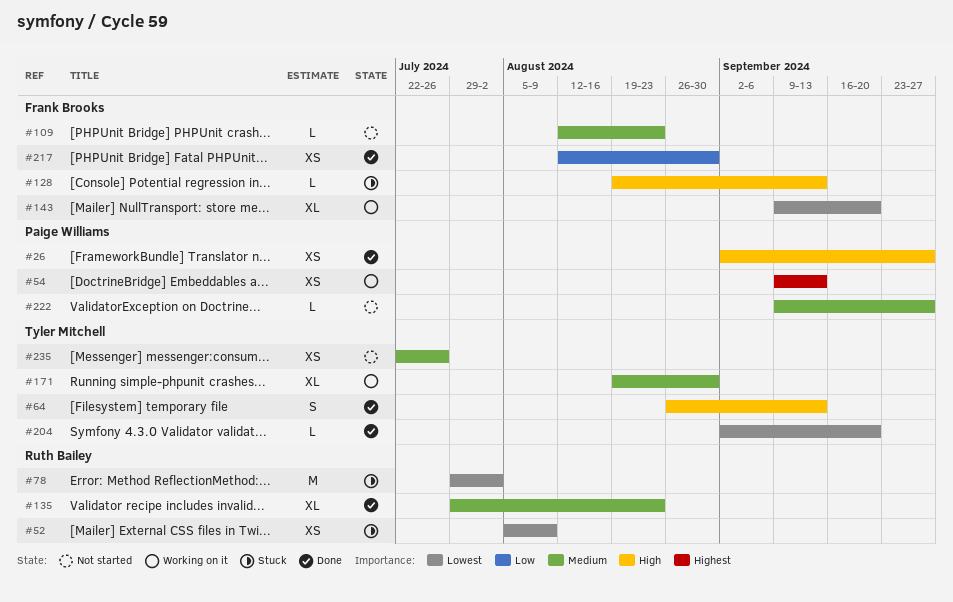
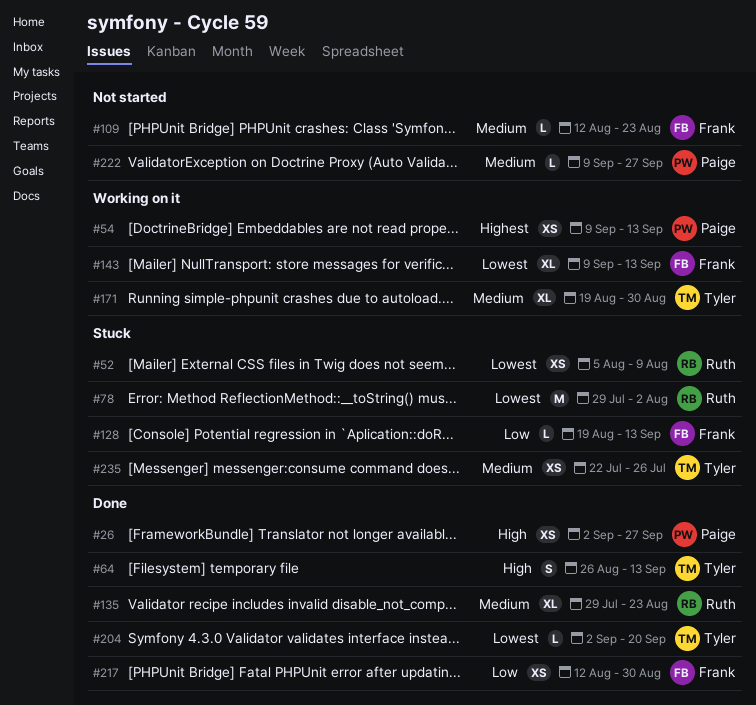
#128, priority: High -> Low
#143, due: Sep 20 -> Sep 13
#235, status: Not started -> Stuck

